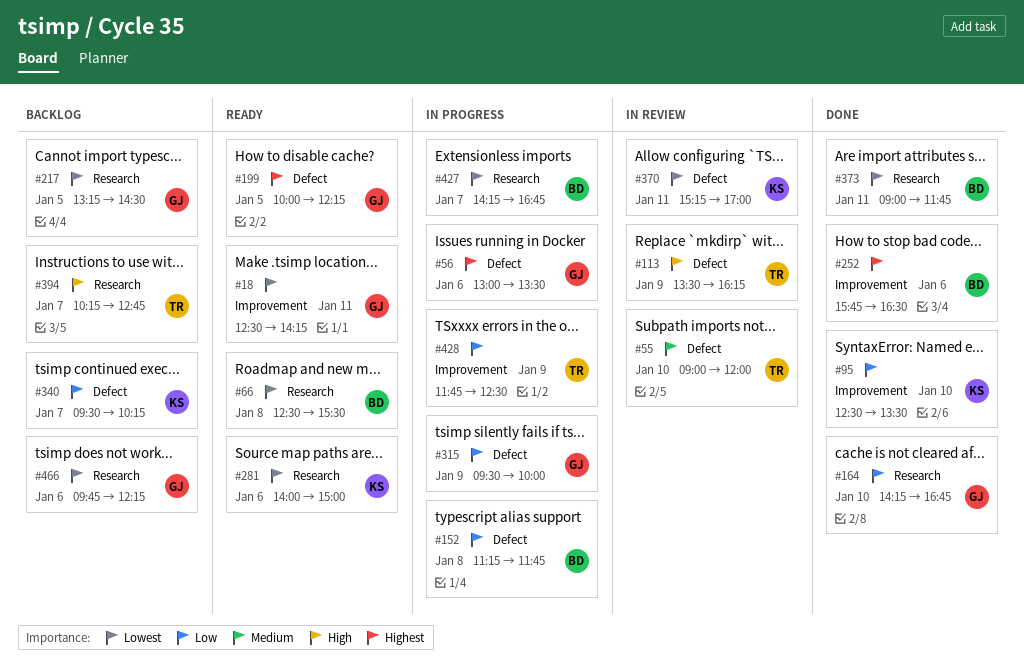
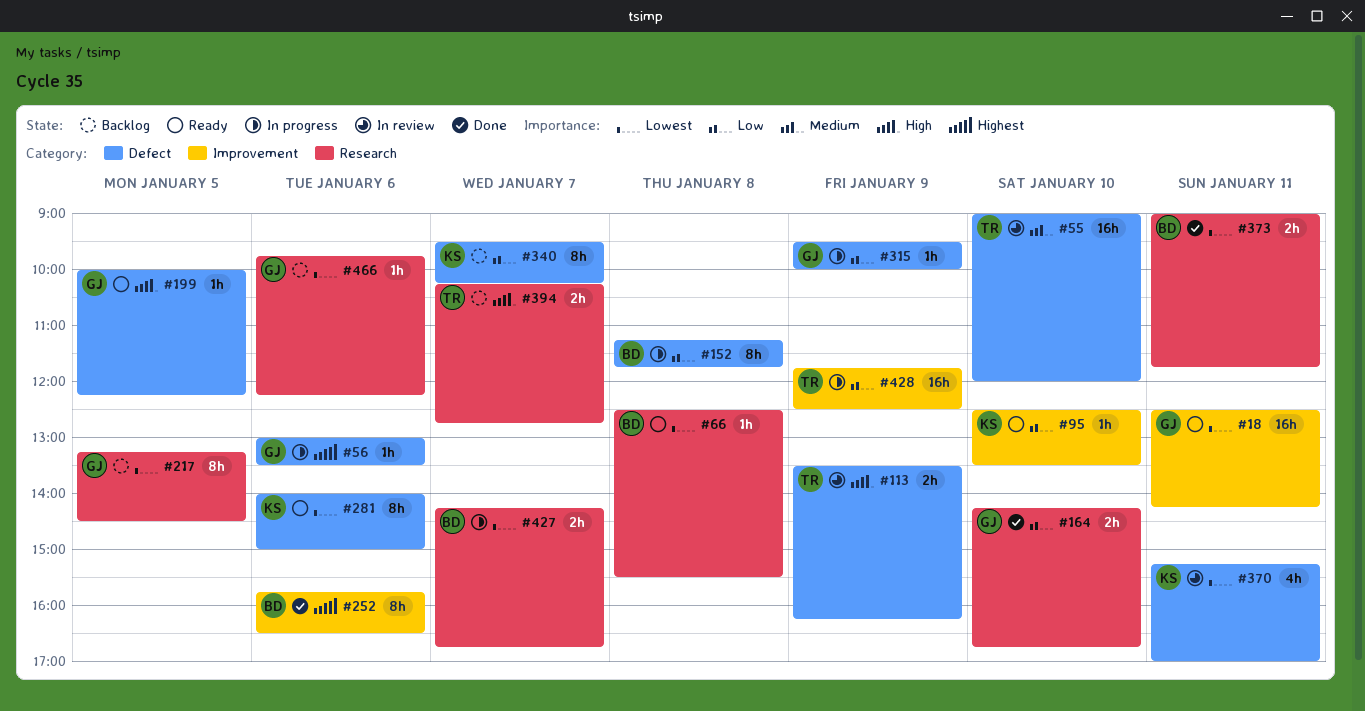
#95, status: Done -> Ready
#199, priority: Highest -> High
#281, label: Research -> Defect

